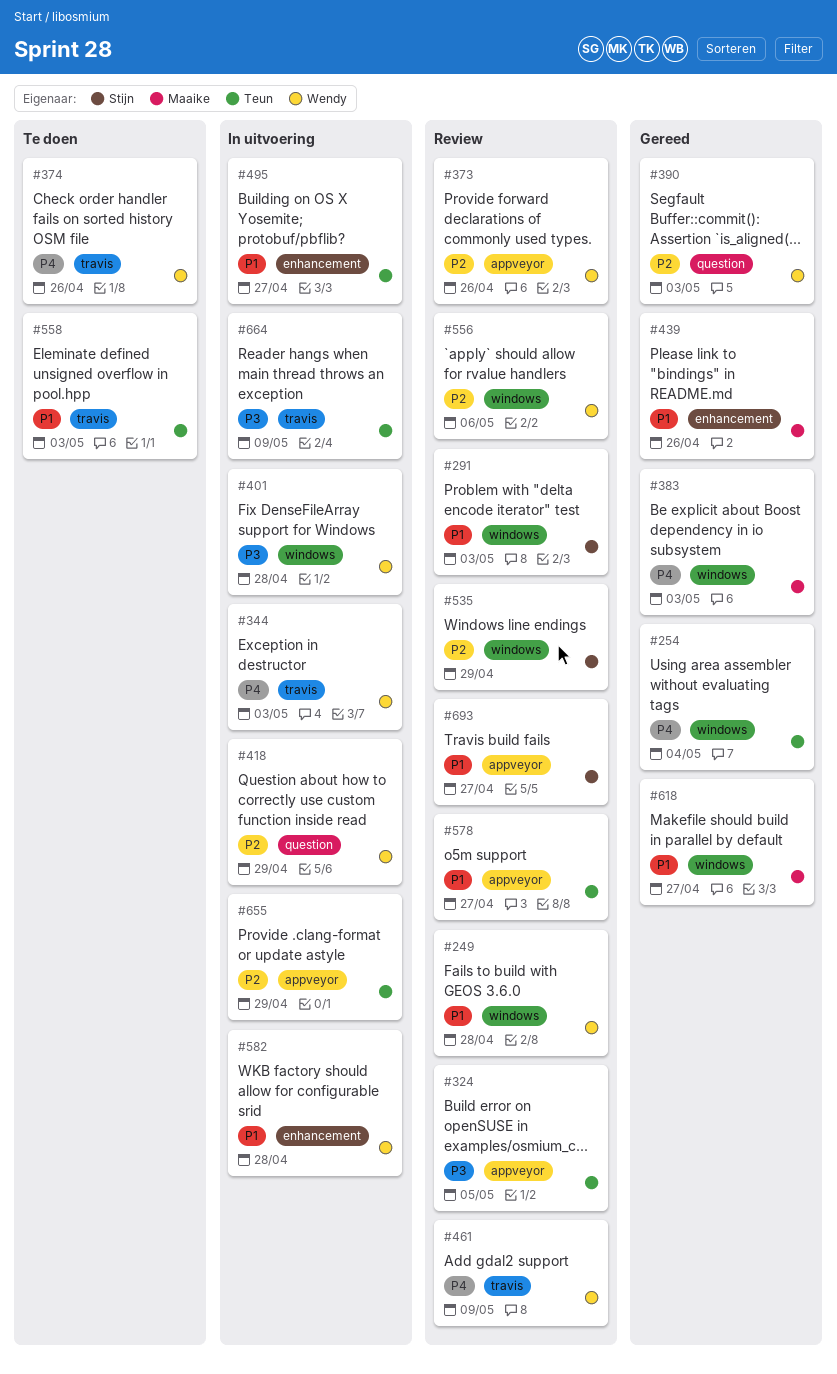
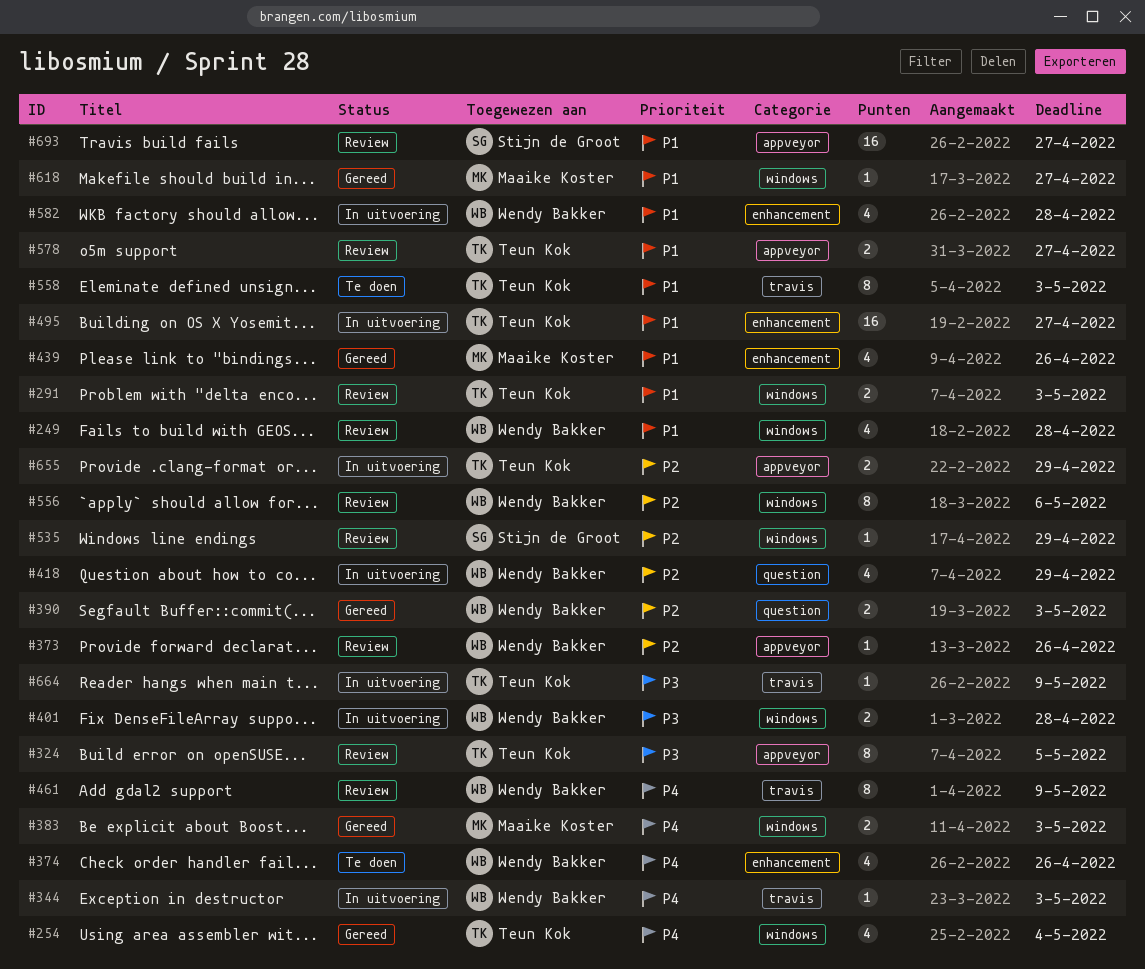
#291, owner: Stijn de Groot -> Teun Kok
#374, label: travis -> enhancement

